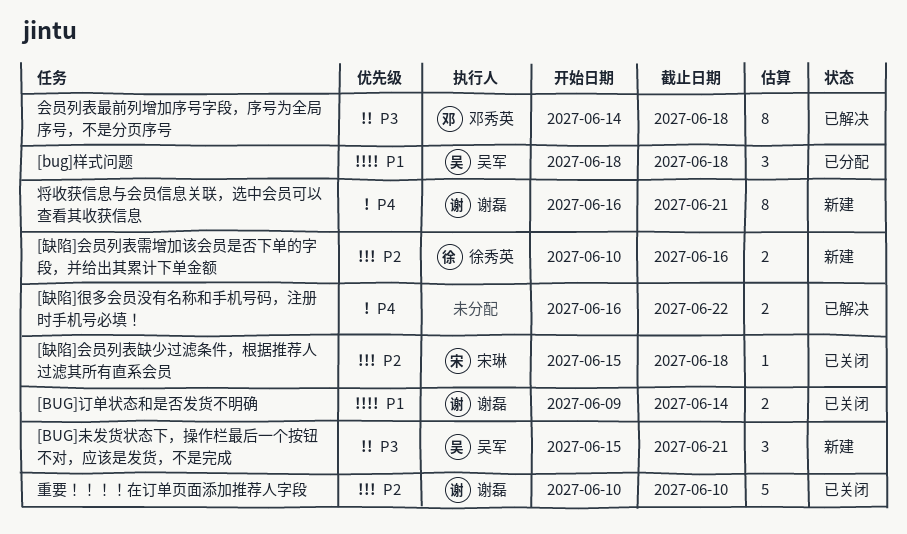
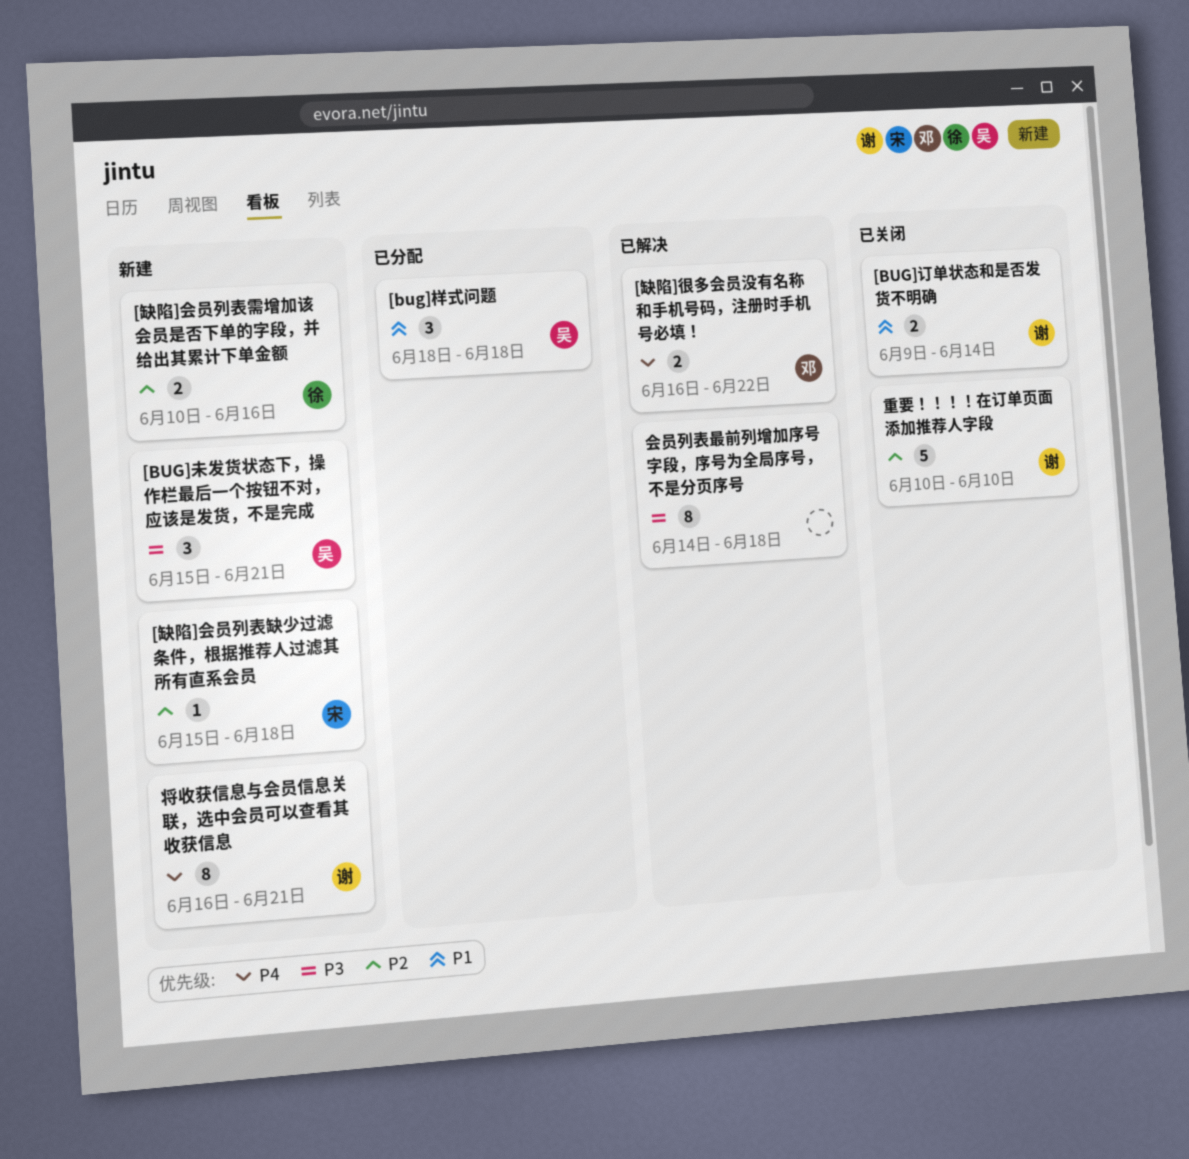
[缺陷]会员列表缺少过滤条件，根据推荐人过滤其所有直系会员, status: 已关闭 -> 新建
[缺陷]很多会员没有名称和手机号码，注册时手机号必填！, owner: none -> 邓秀英
会员列表最前列增加序号字段，序号为全局序号，不是分页序号, owner: 邓秀英 -> none

